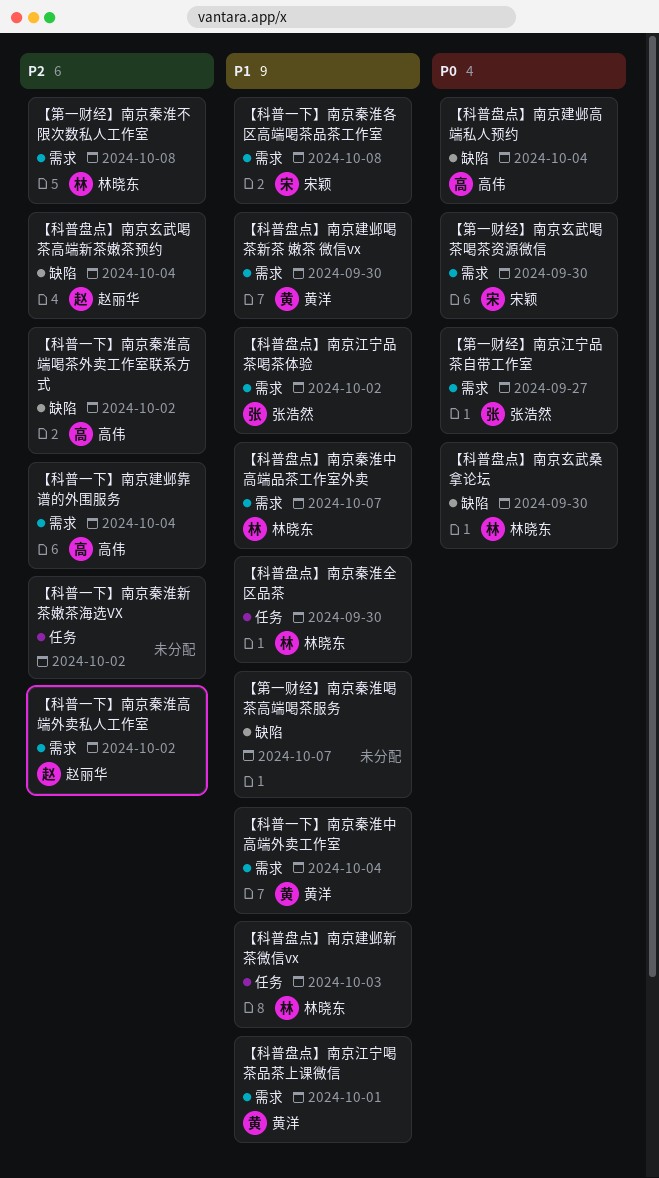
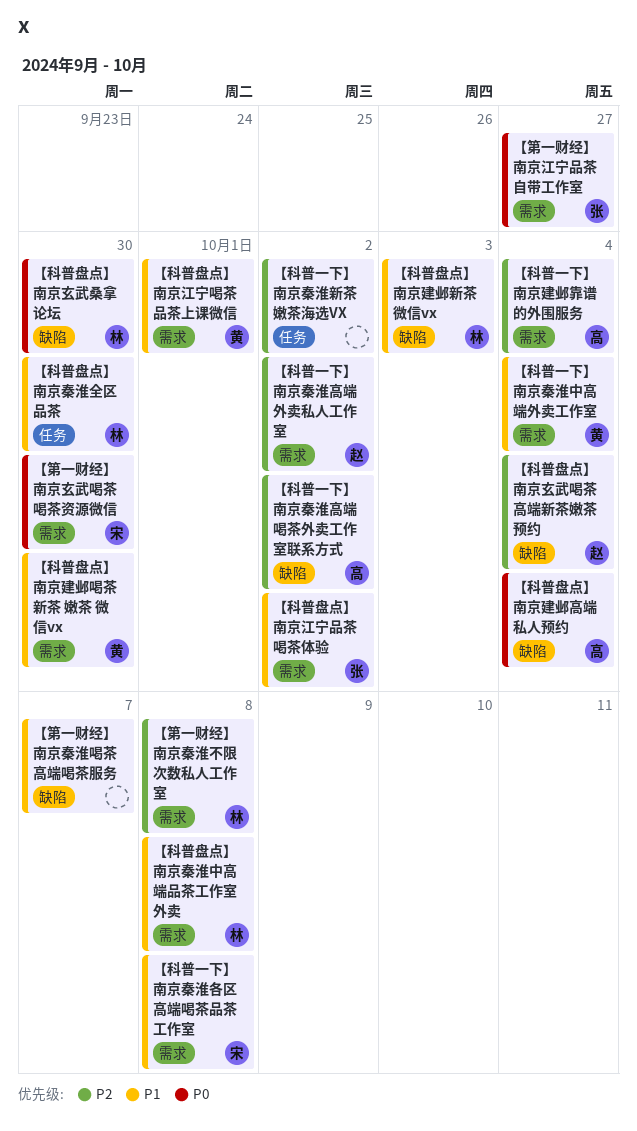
【科普盘点】南京建邺新茶微信vx, label: 任务 -> 缺陷
【科普盘点】南京秦淮中高端品茶工作室外卖, due: Oct 7 -> Oct 8

